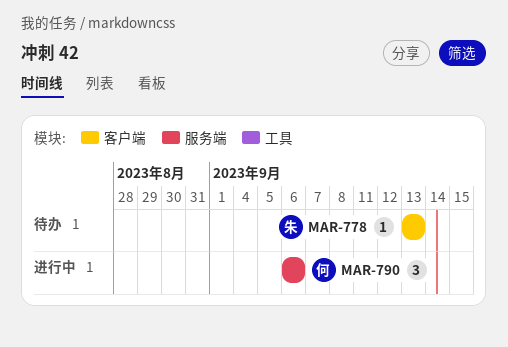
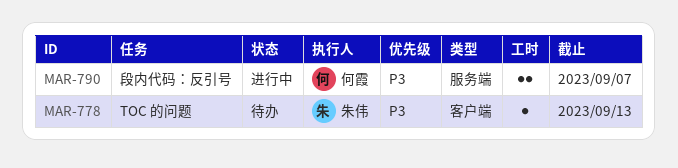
MAR-790, estimate: 3 -> 2
MAR-790, due: Sep 6 -> Sep 7

